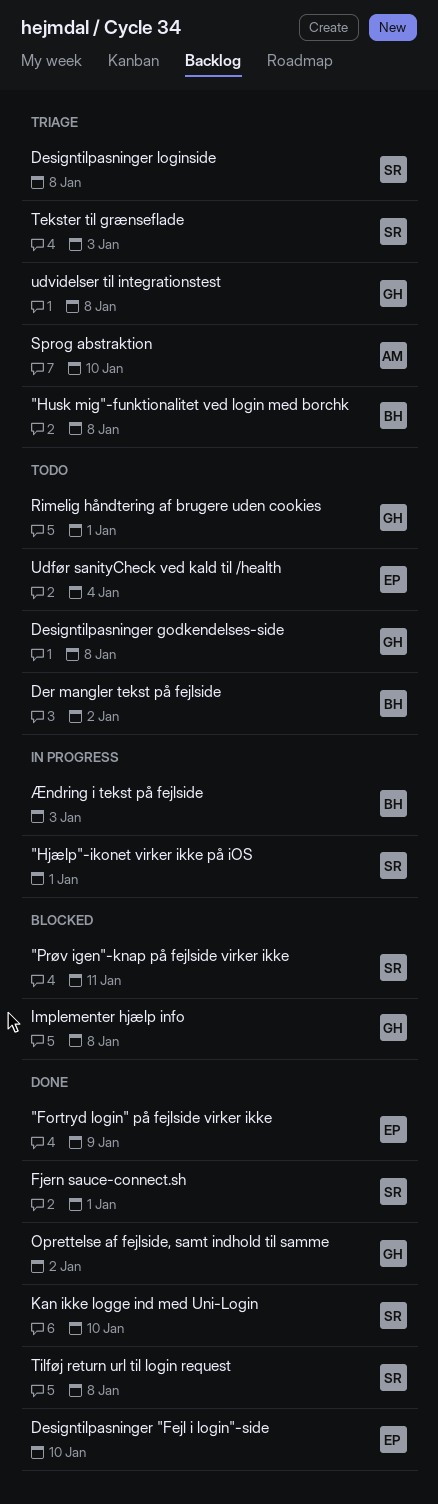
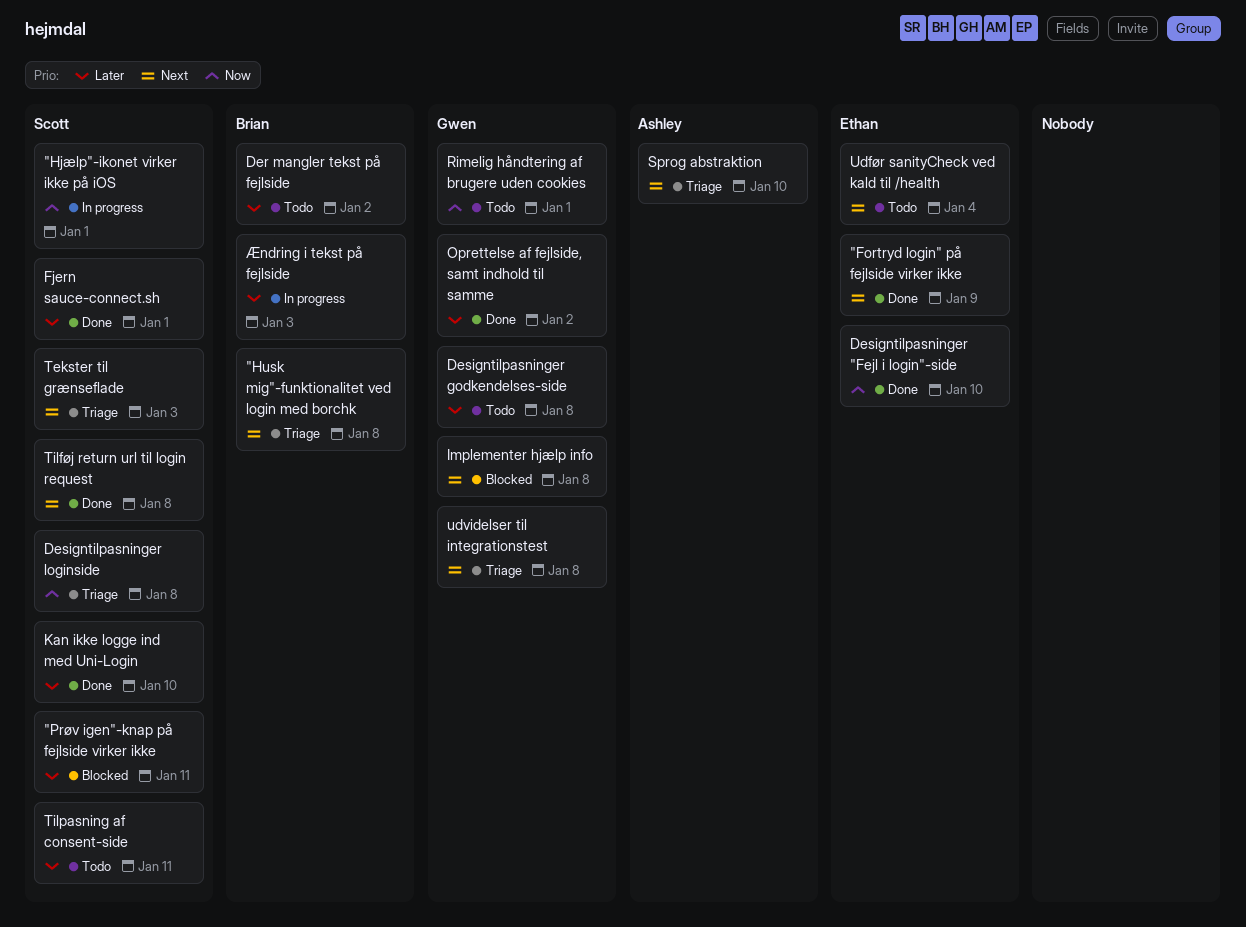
Tilpasning af consent-side: none -> present

